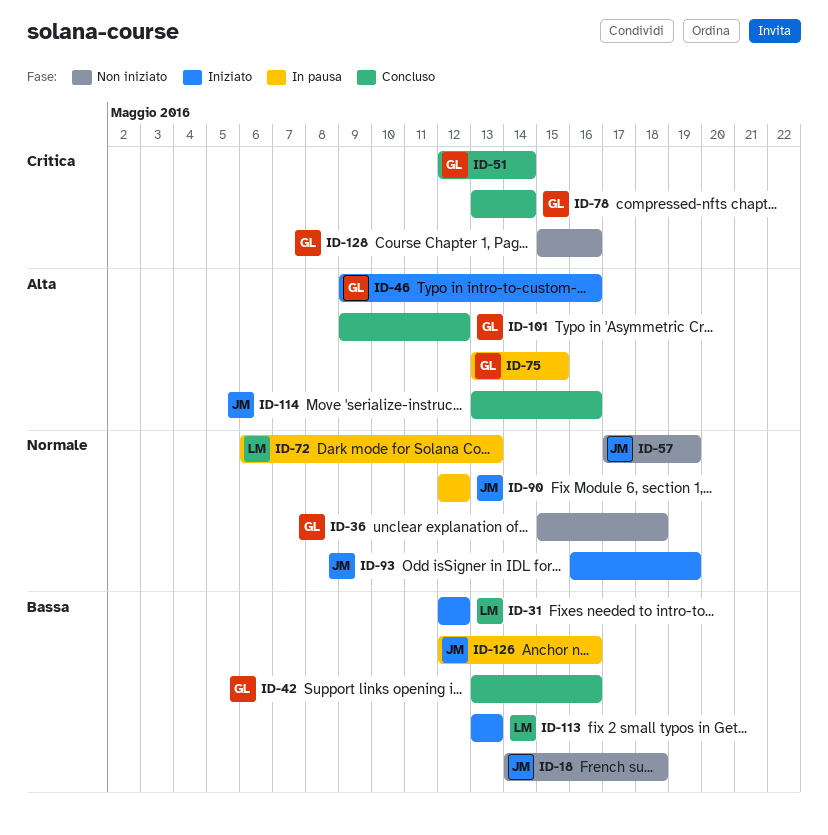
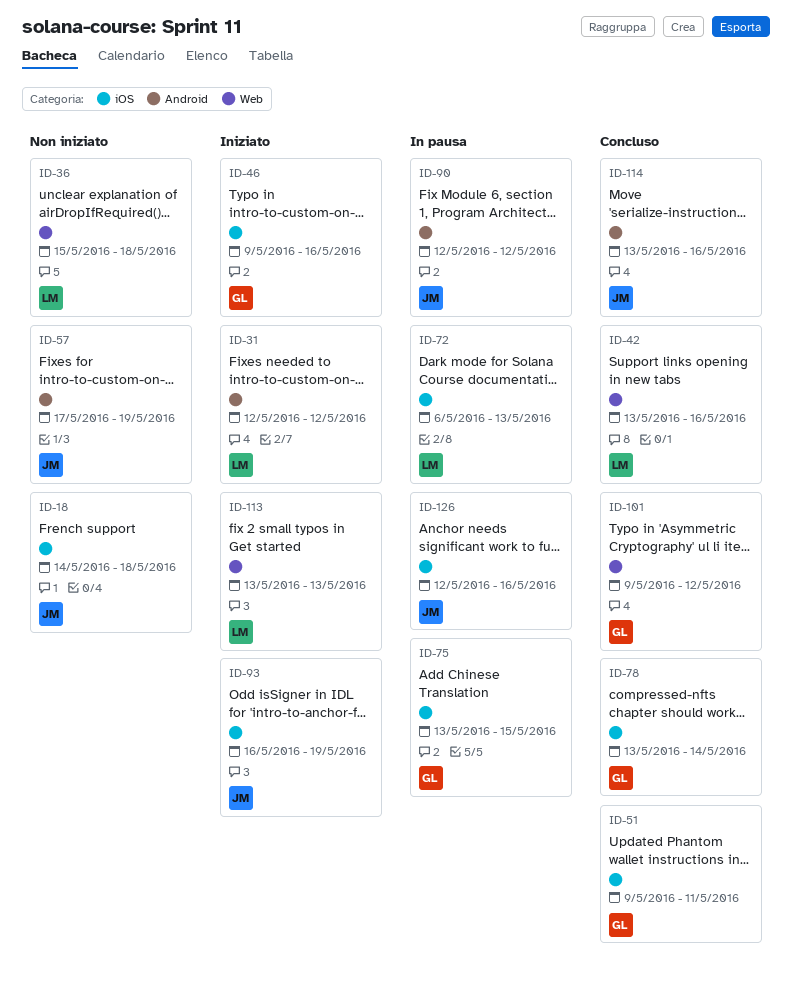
ID-36, owner: GL -> LM
ID-42, owner: GL -> LM
ID-51, start: May 12 -> May 9
ID-51, due: May 14 -> May 11
ID-128: present -> none

